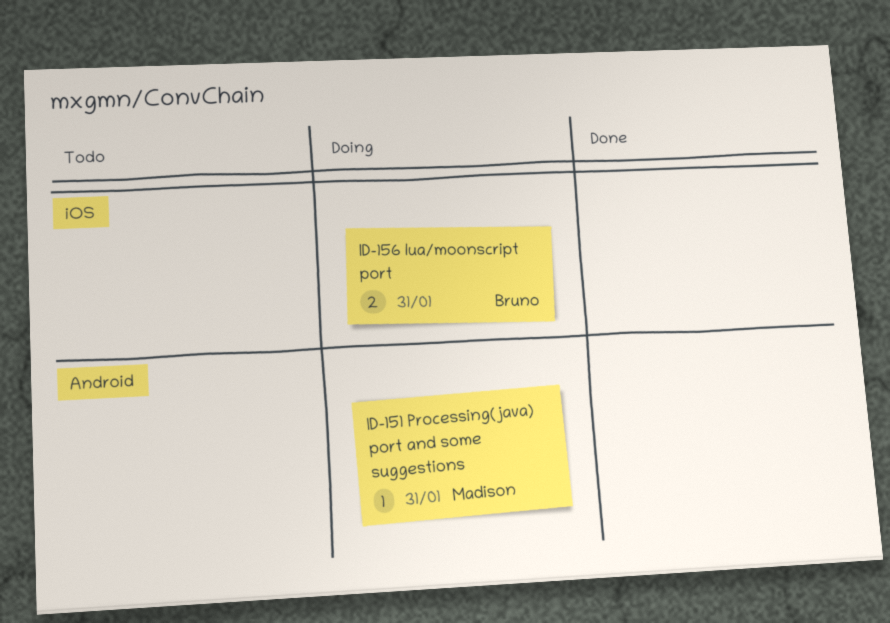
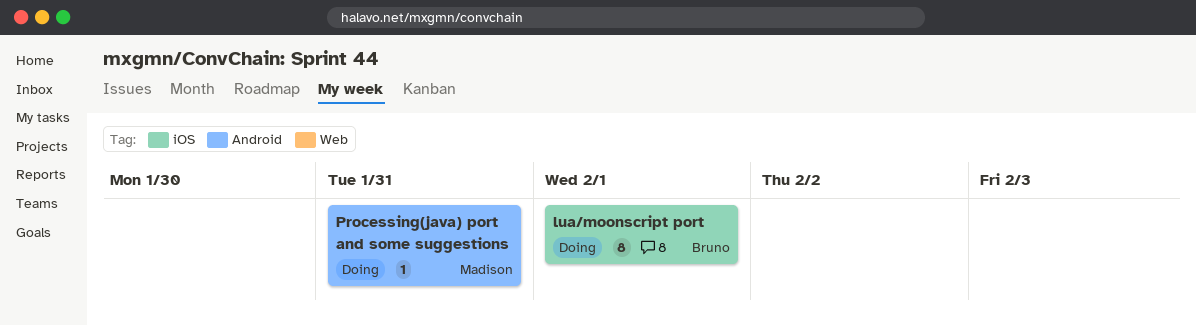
lua/moonscript port, estimate: 2 -> 8
lua/moonscript port, due: Jan 31 -> Feb 1

